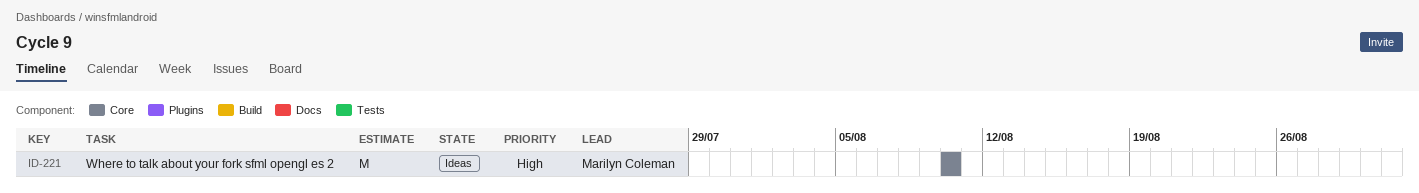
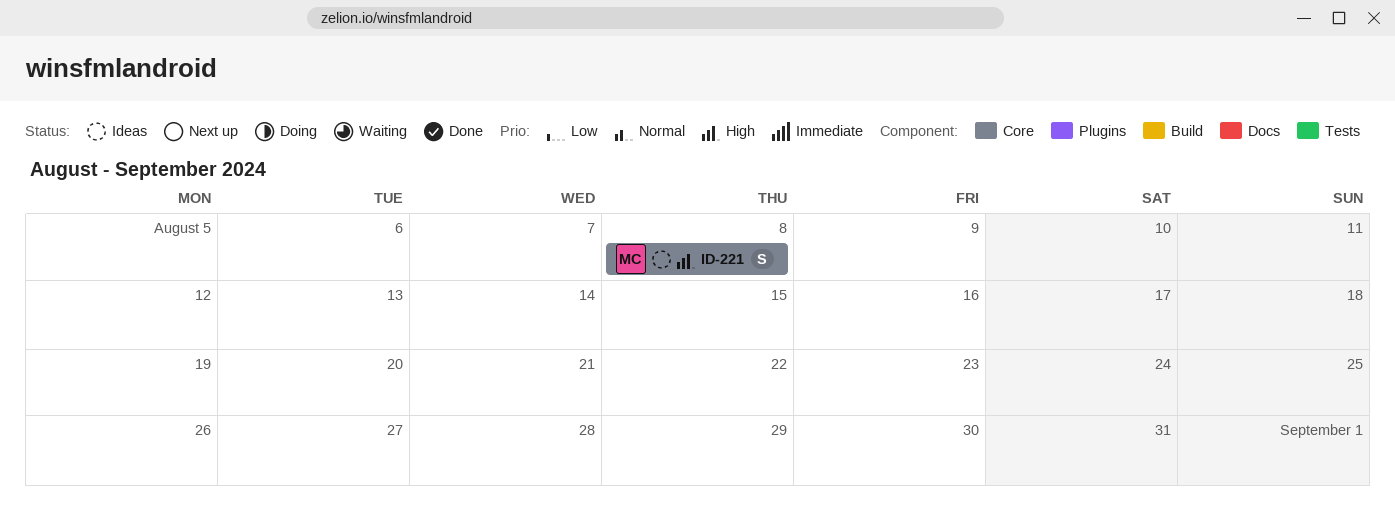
ID-221, estimate: M -> S
ID-221, start: Aug 10 -> Aug 8
ID-221, due: Aug 10 -> Aug 8

